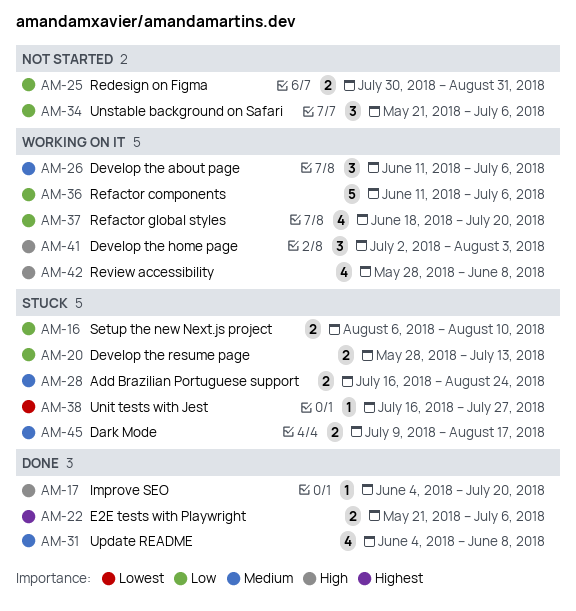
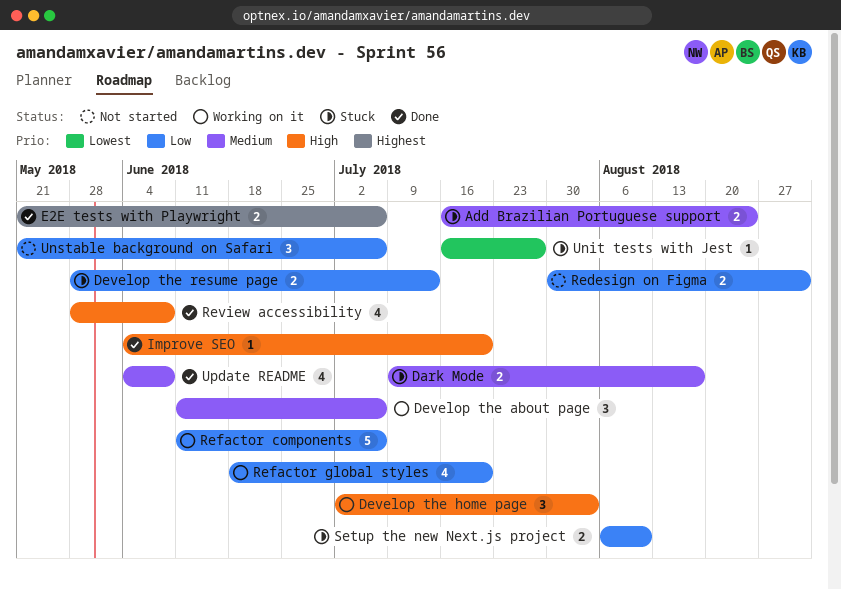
Review accessibility, status: Working on it -> Done

